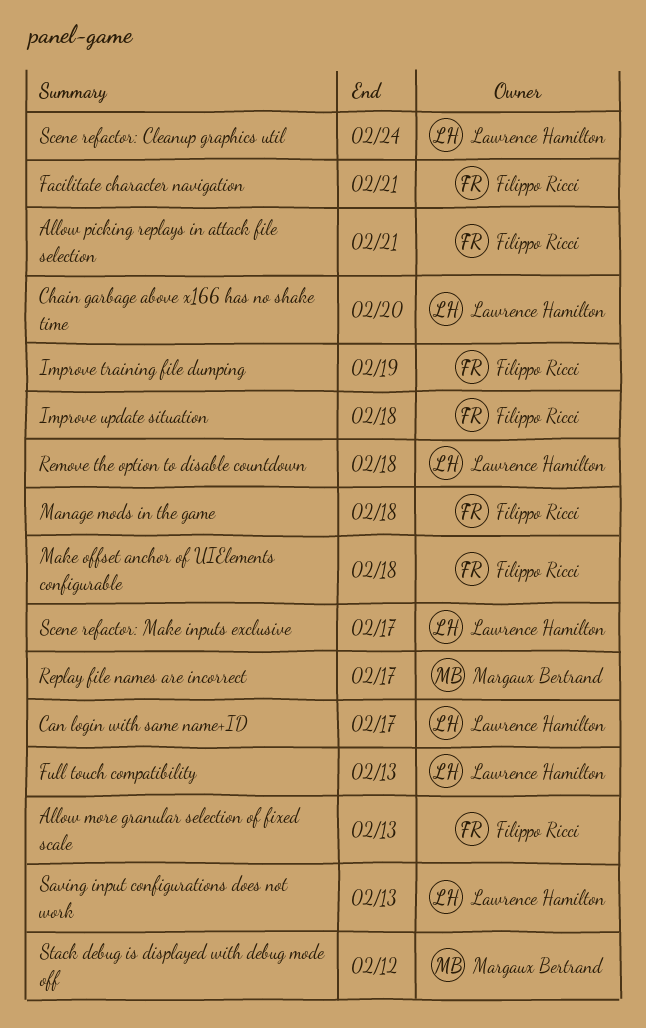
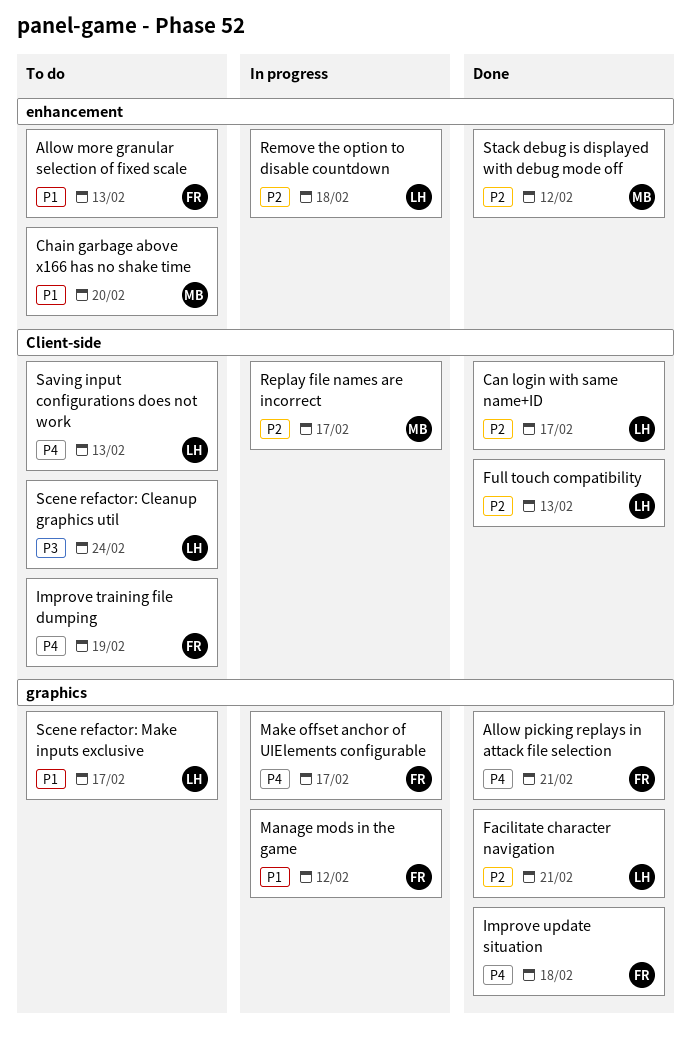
Chain garbage above x166 has no shake time, owner: Lawrence Hamilton -> Margaux Bertrand
Facilitate character navigation, owner: Filippo Ricci -> Lawrence Hamilton
Make offset anchor of UIElements configurable, due: Feb 18 -> Feb 17
Manage mods in the game, due: Feb 18 -> Feb 12

